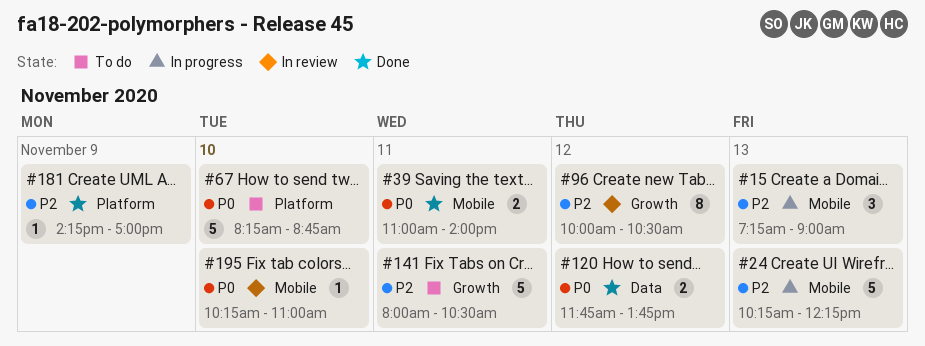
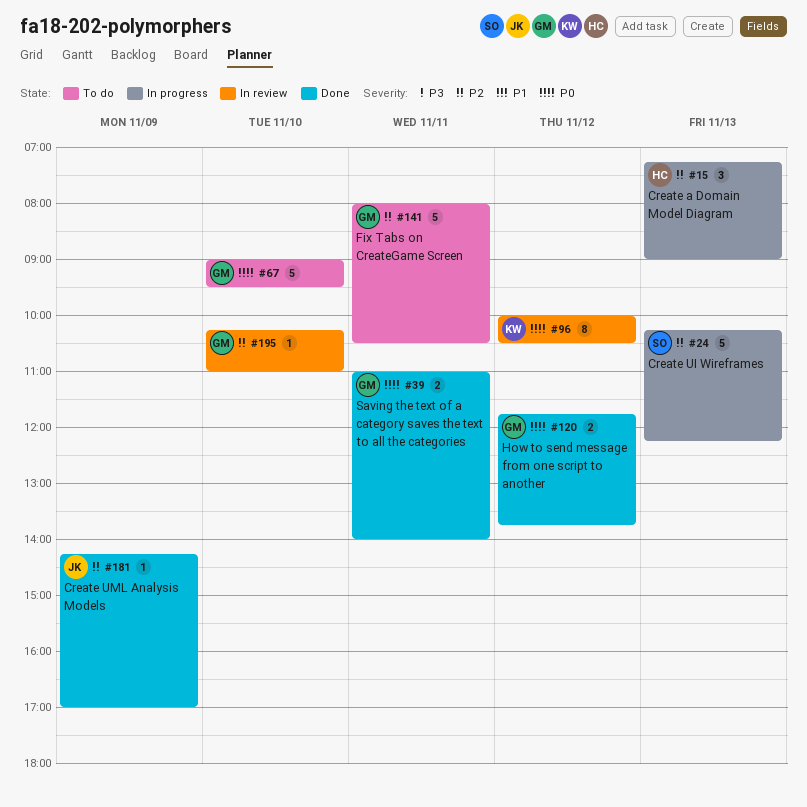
#67, begins: 08:15 -> 09:00
#67, ends: 08:45 -> 09:30
#96, priority: P2 -> P0
#195, priority: P0 -> P2

